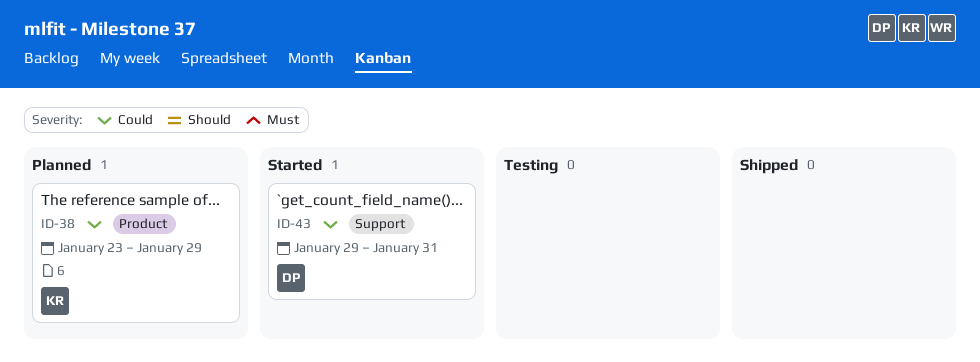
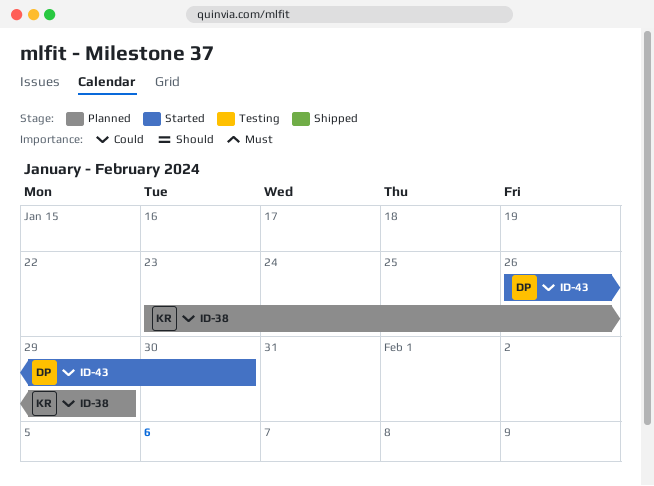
ID-43, start: Jan 29 -> Jan 26
ID-43, due: Jan 31 -> Jan 30

